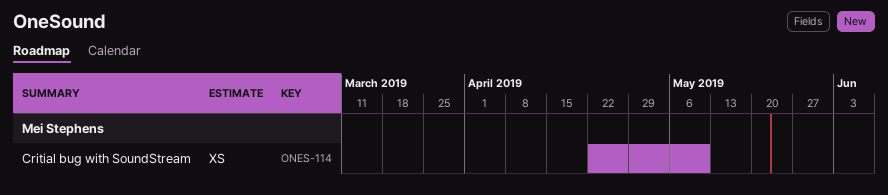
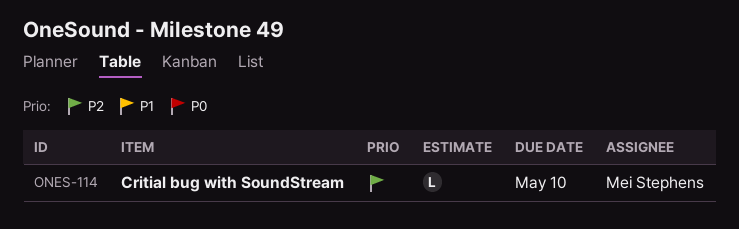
ONES-114, estimate: XS -> L

